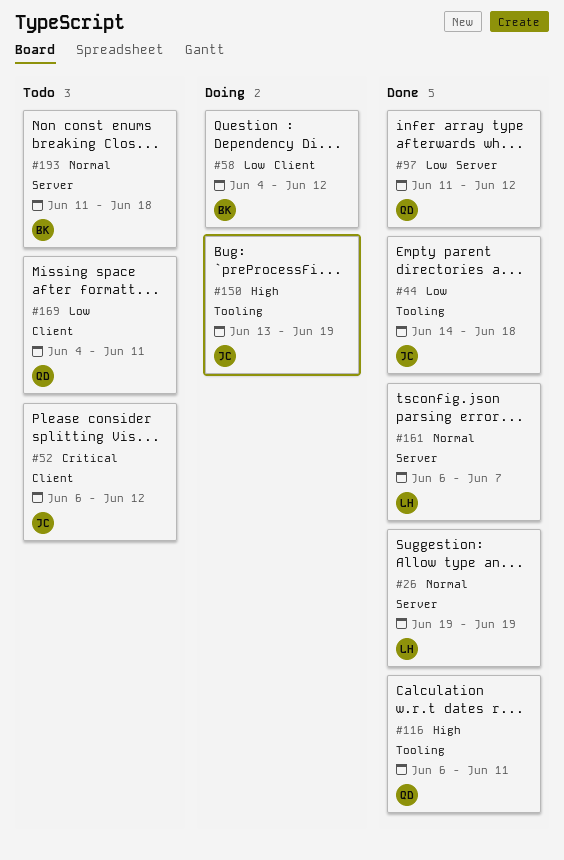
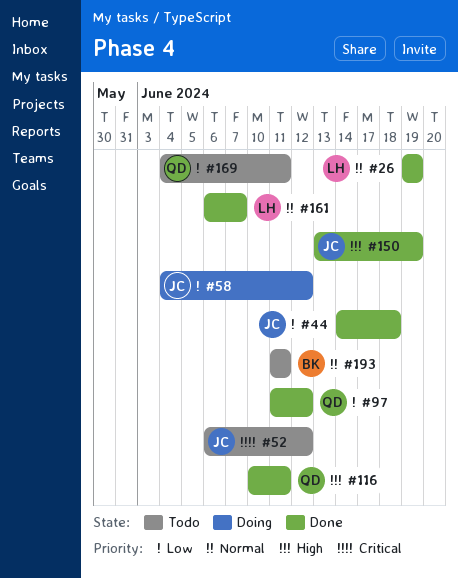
#58, owner: BK -> JC
#116, start: Jun 6 -> Jun 10
#150, status: Doing -> Done
#193, due: Jun 18 -> Jun 11

